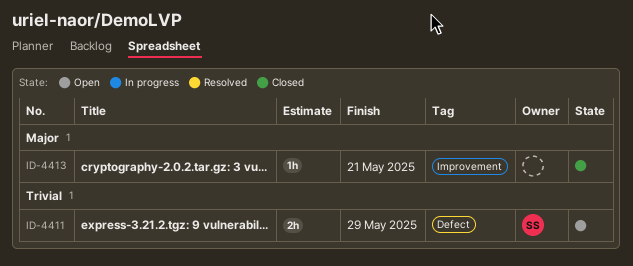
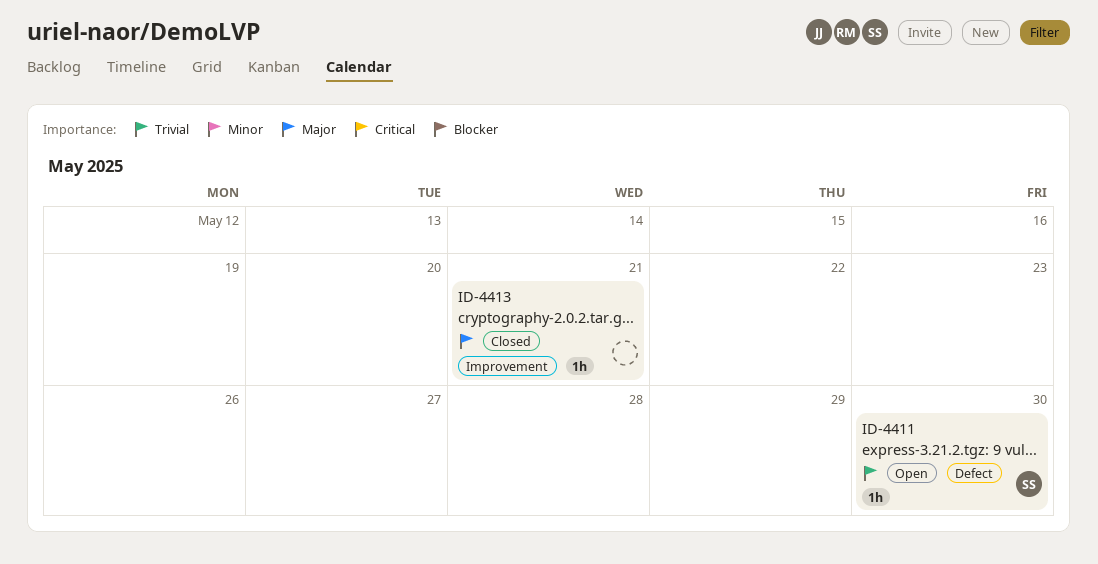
ID-4411, estimate: 2h -> 1h
ID-4411, due: May 29 -> May 30

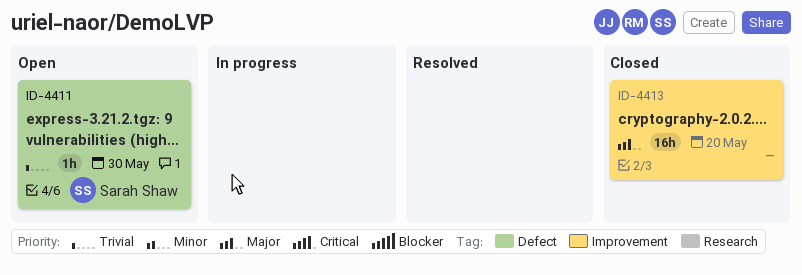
ID-4413, estimate: 1h -> 16h
ID-4413, due: May 21 -> May 20

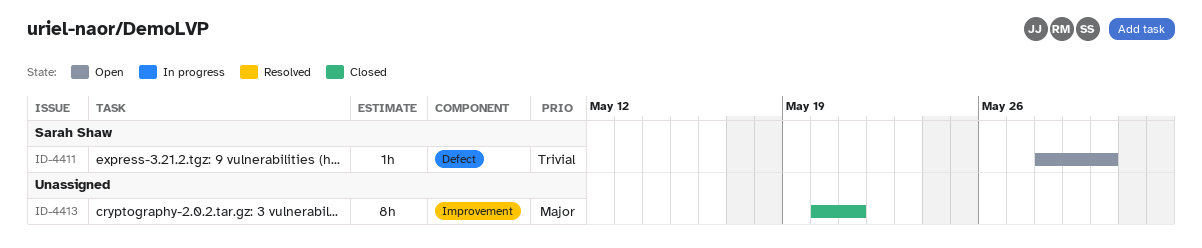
ID-4413, estimate: 16h -> 8h
ID-4413, due: May 20 -> May 21

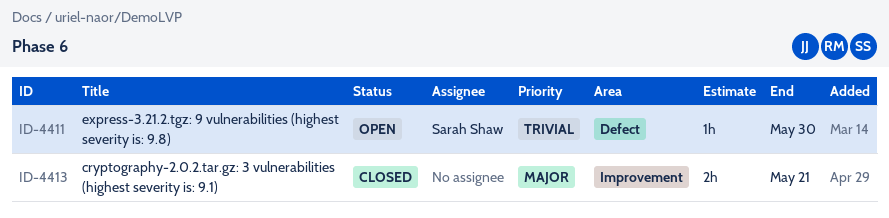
ID-4413, estimate: 8h -> 2h

